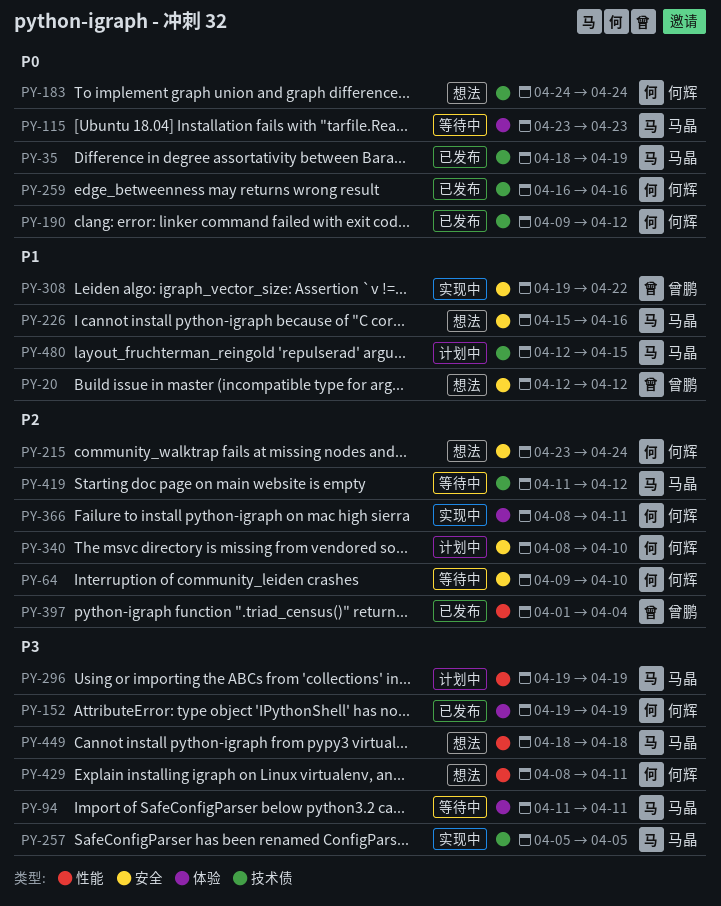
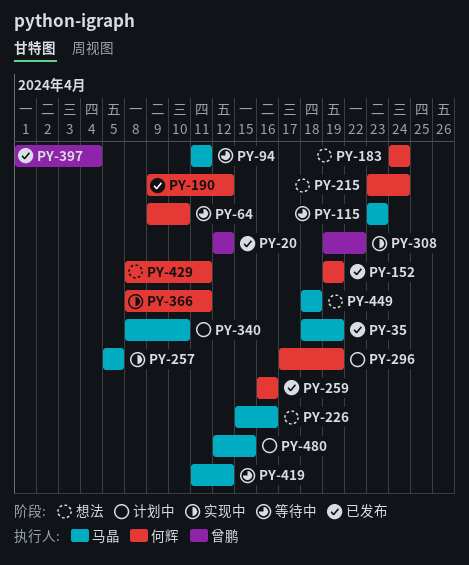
PY-20, status: 想法 -> 已发布
PY-296, owner: 马晶 -> 何辉
PY-296, start: Apr 19 -> Apr 17
PY-340, owner: 何辉 -> 马晶

